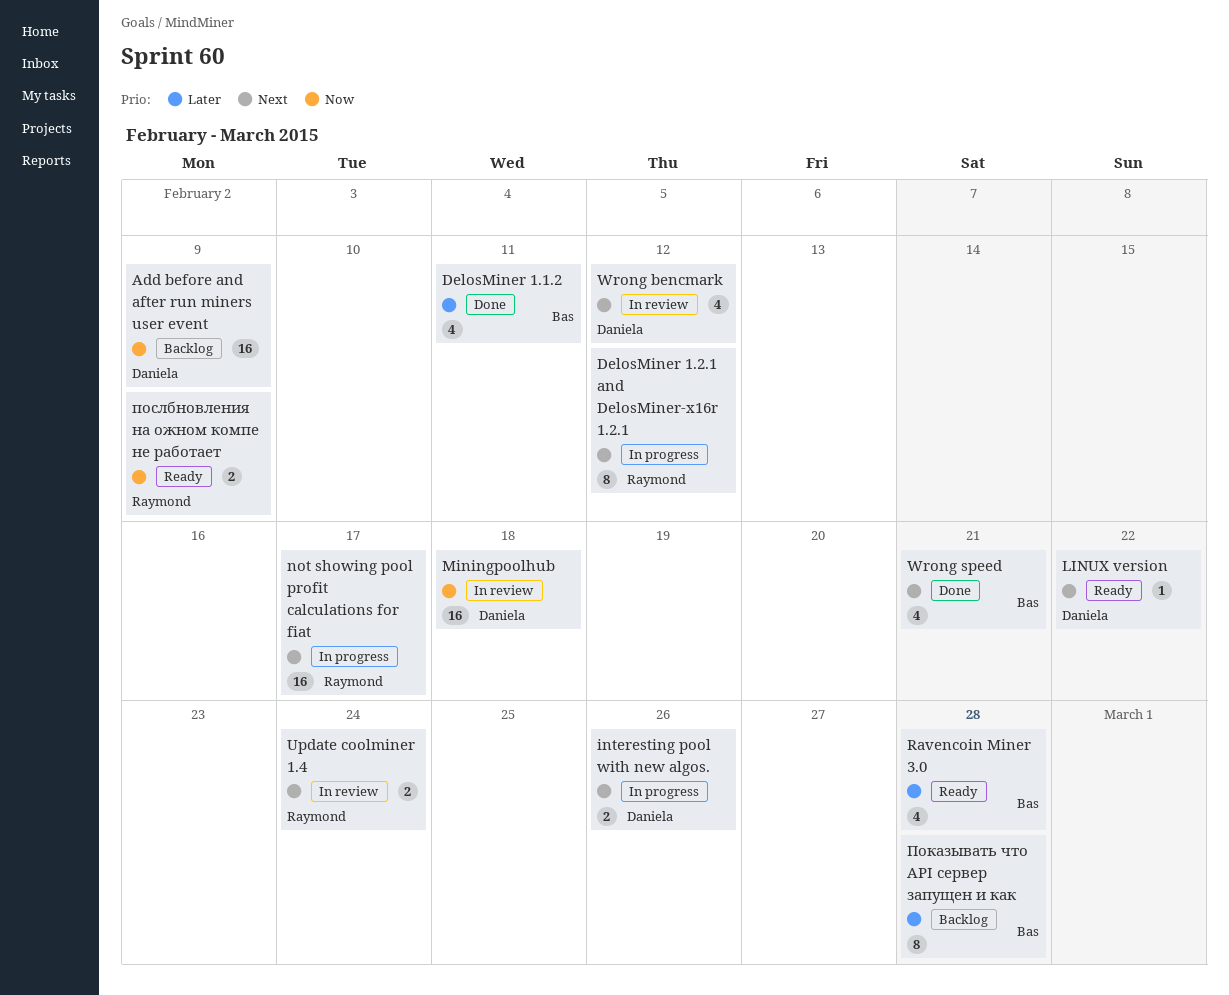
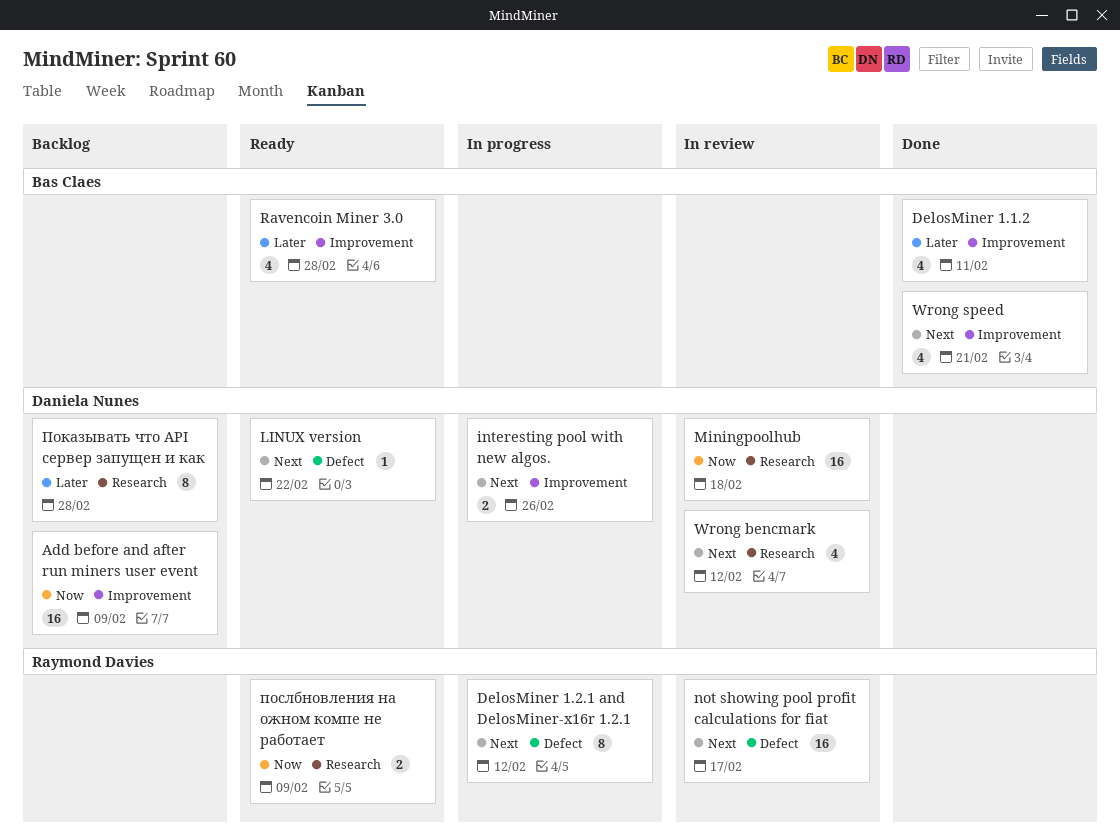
not showing pool profit calculations for fiat, status: In progress -> In review
Update coolminer 1.4: present -> none
Показывать что API сервер запущен и как, owner: Bas Claes -> Daniela Nunes

